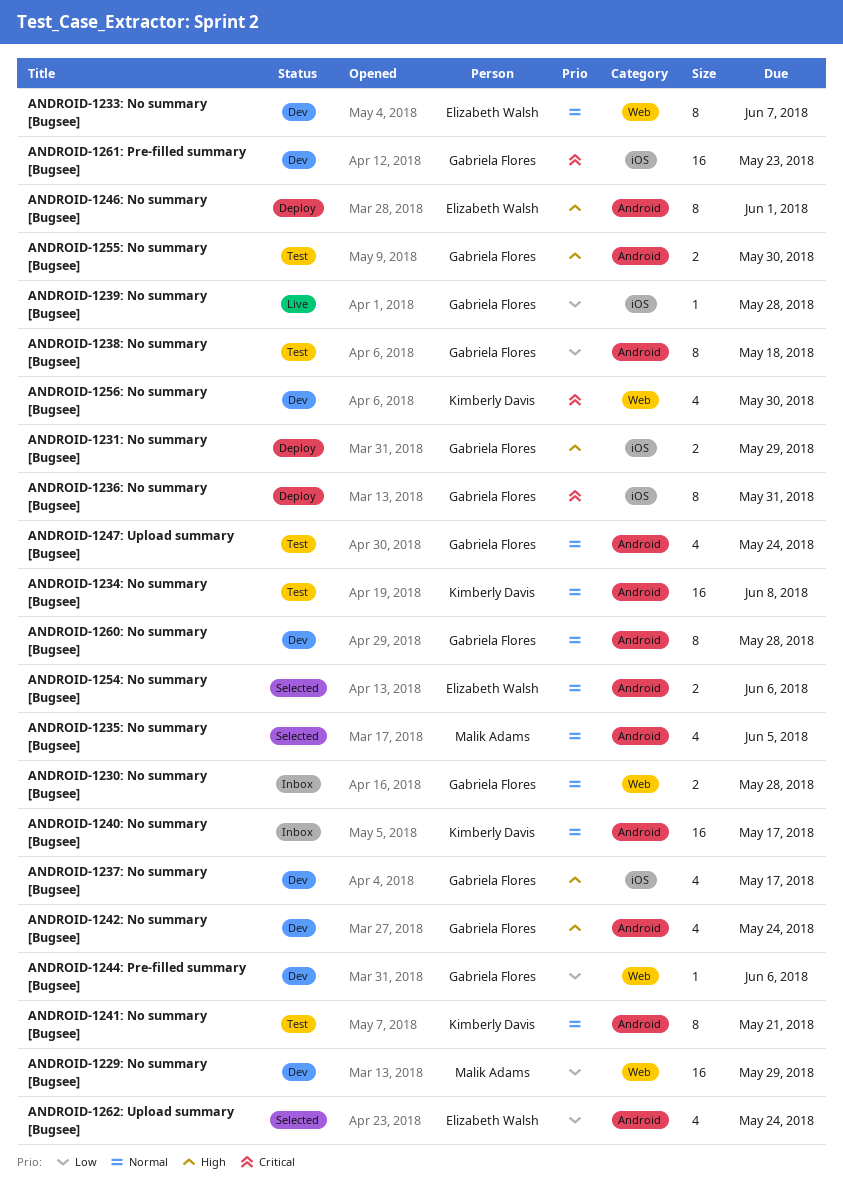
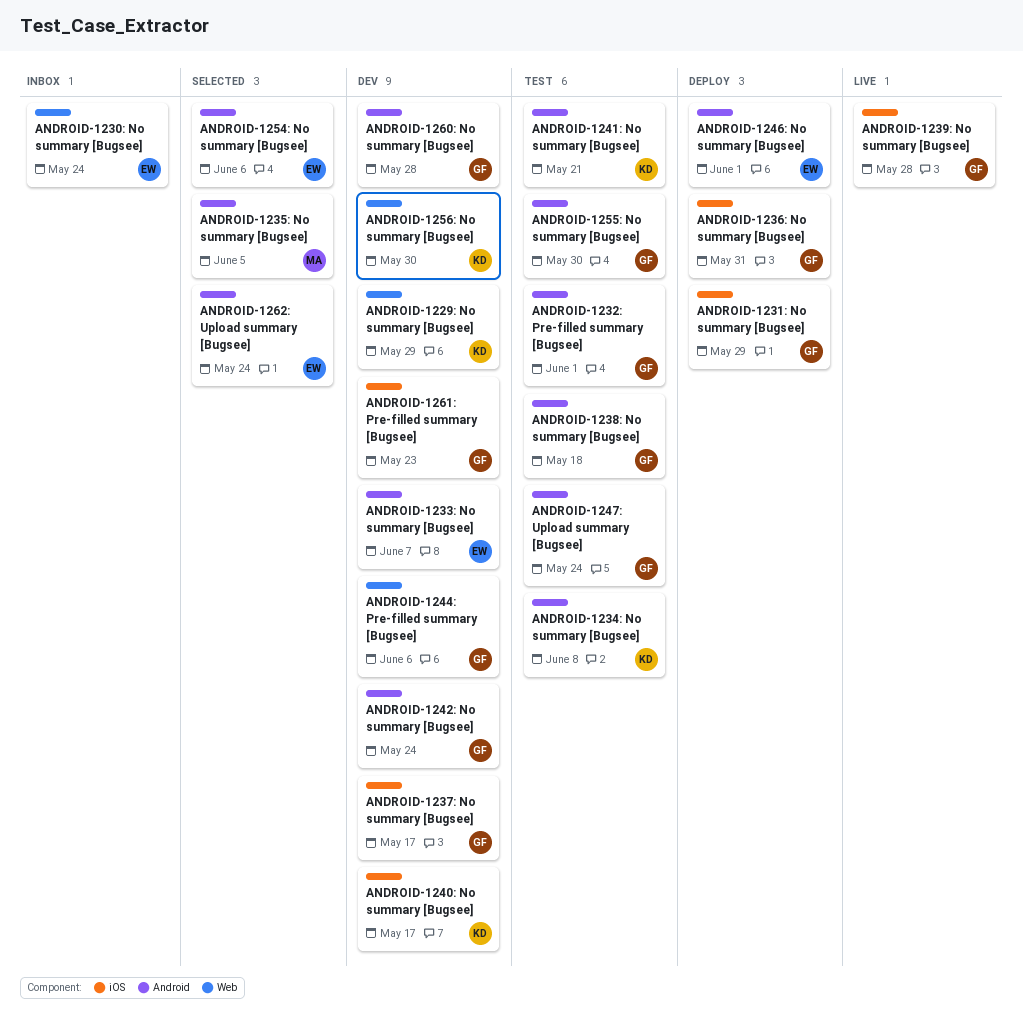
ANDROID-1229: No summary [Bugsee], owner: Malik Adams -> Kimberly Davis
ANDROID-1230: No summary [Bugsee], owner: Gabriela Flores -> Elizabeth Walsh
ANDROID-1230: No summary [Bugsee], due: May 28 -> May 24
ANDROID-1232: Pre-filled summary [Bugsee]: none -> present
ANDROID-1233: No summary [Bugsee], label: Web -> Android
ANDROID-1240: No summary [Bugsee], status: Inbox -> Dev
ANDROID-1240: No summary [Bugsee], label: Android -> iOS

